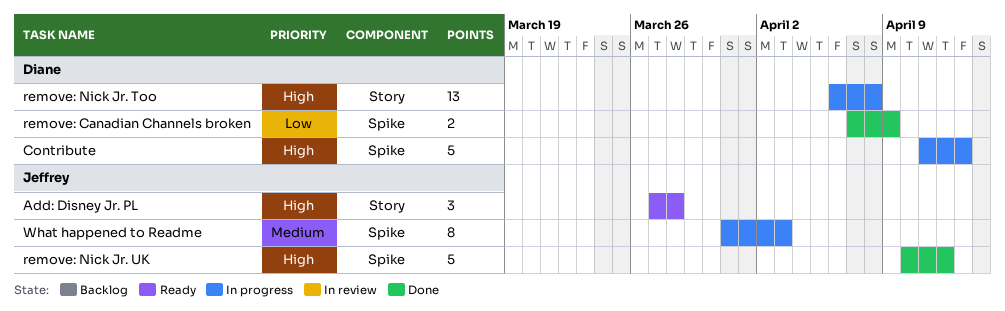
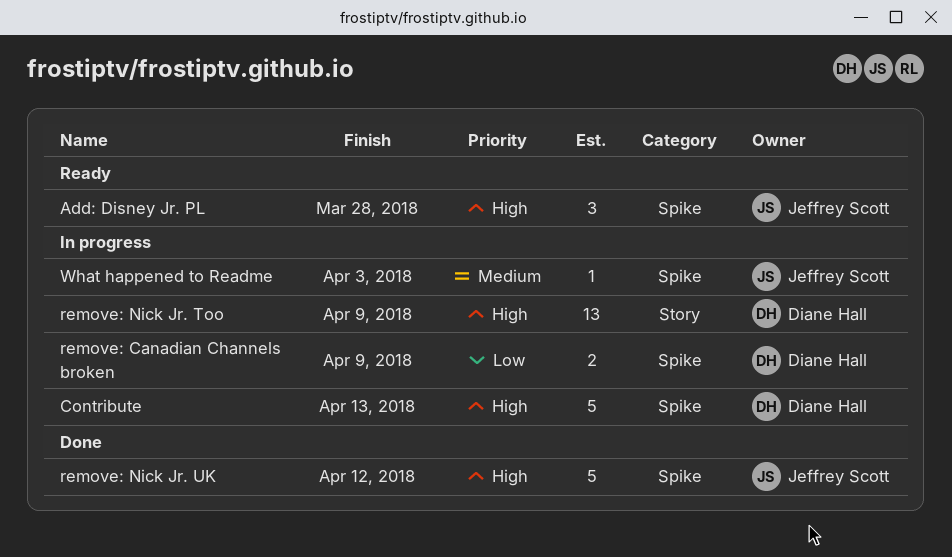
Add: Disney Jr. PL, label: Story -> Spike
remove: Canadian Channels broken, status: Done -> In progress
remove: Nick Jr. Too, due: Apr 8 -> Apr 9
What happened to Readme, estimate: 8 -> 1

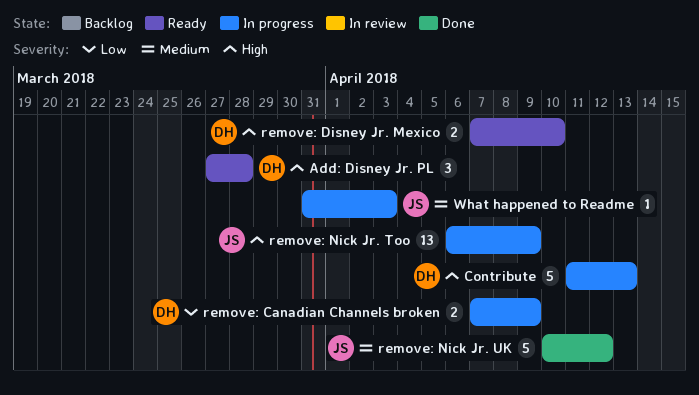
Add: Disney Jr. PL, owner: Jeffrey Scott -> Diane Hall
remove: Disney Jr. Mexico: none -> present
remove: Nick Jr. Too, owner: Diane Hall -> Jeffrey Scott
remove: Nick Jr. UK, priority: High -> Medium

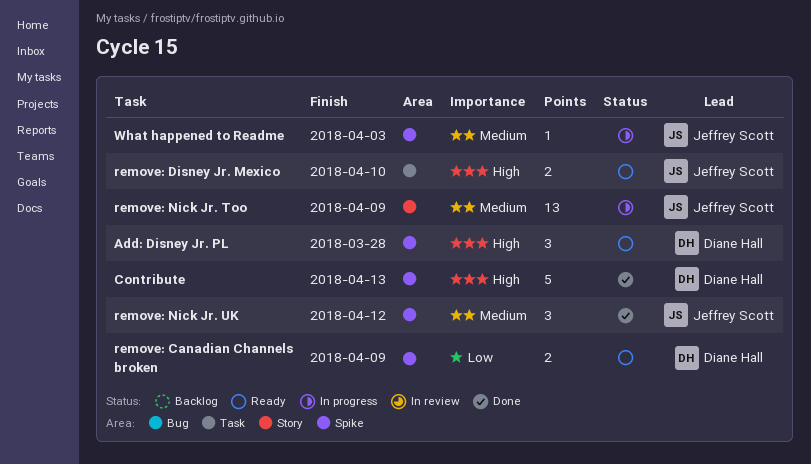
Contribute, status: In progress -> Done
remove: Canadian Channels broken, status: In progress -> Ready
remove: Disney Jr. Mexico, owner: Diane Hall -> Jeffrey Scott
remove: Nick Jr. Too, priority: High -> Medium
remove: Nick Jr. UK, estimate: 5 -> 3

